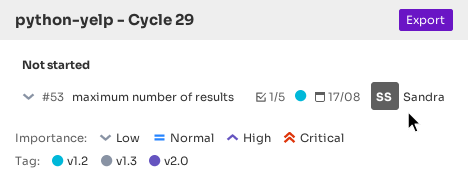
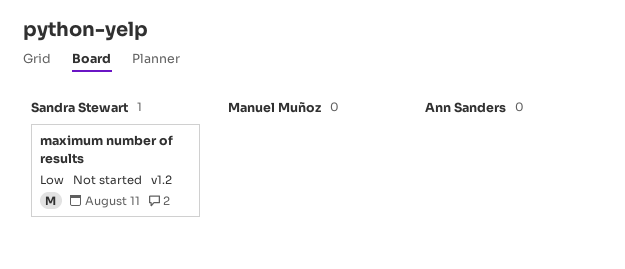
maximum number of results, due: Aug 17 -> Aug 11

